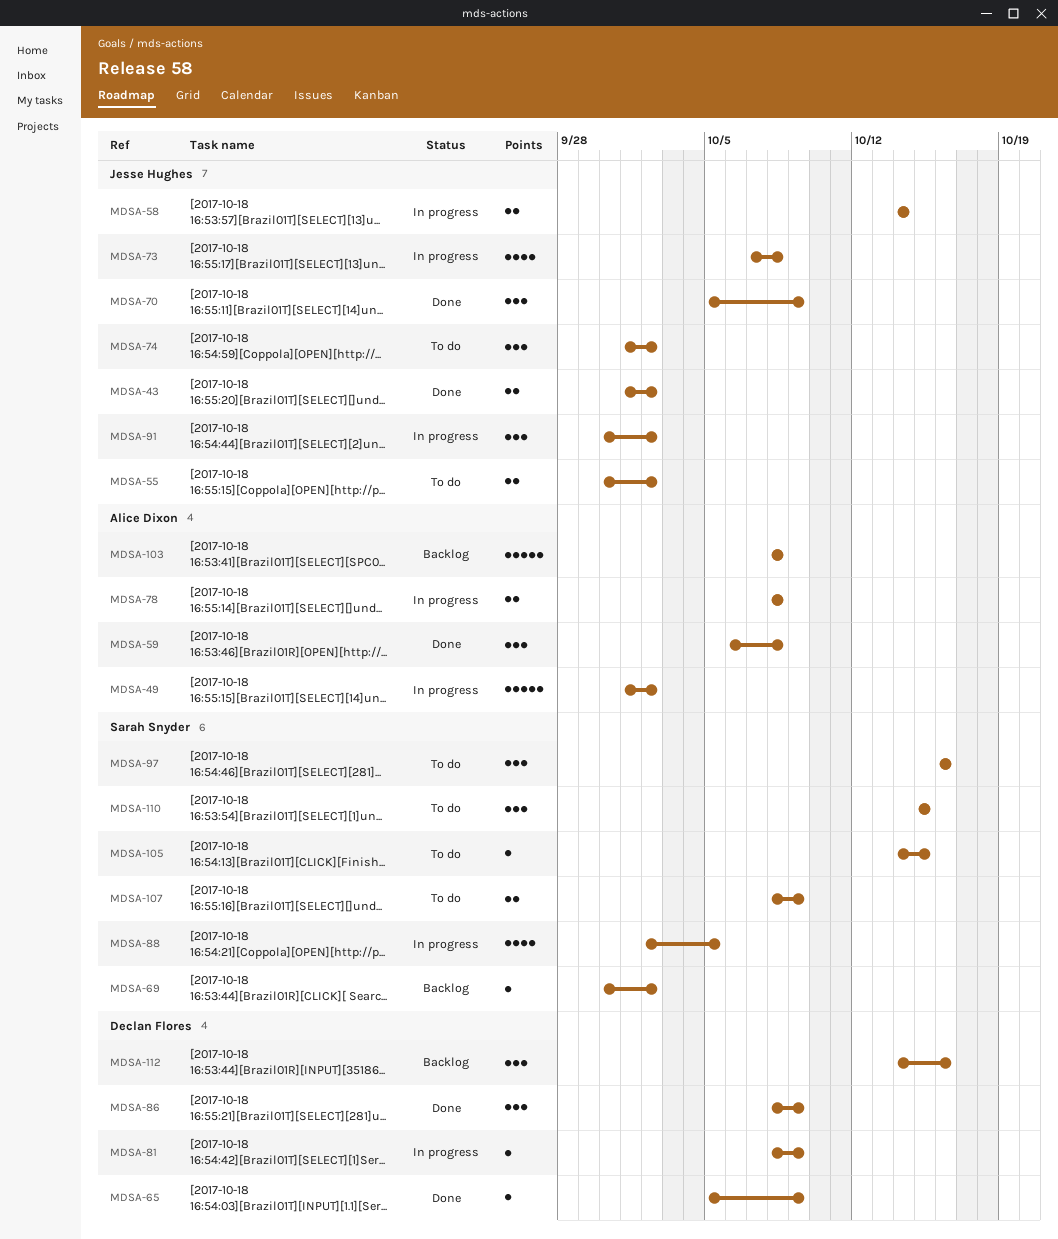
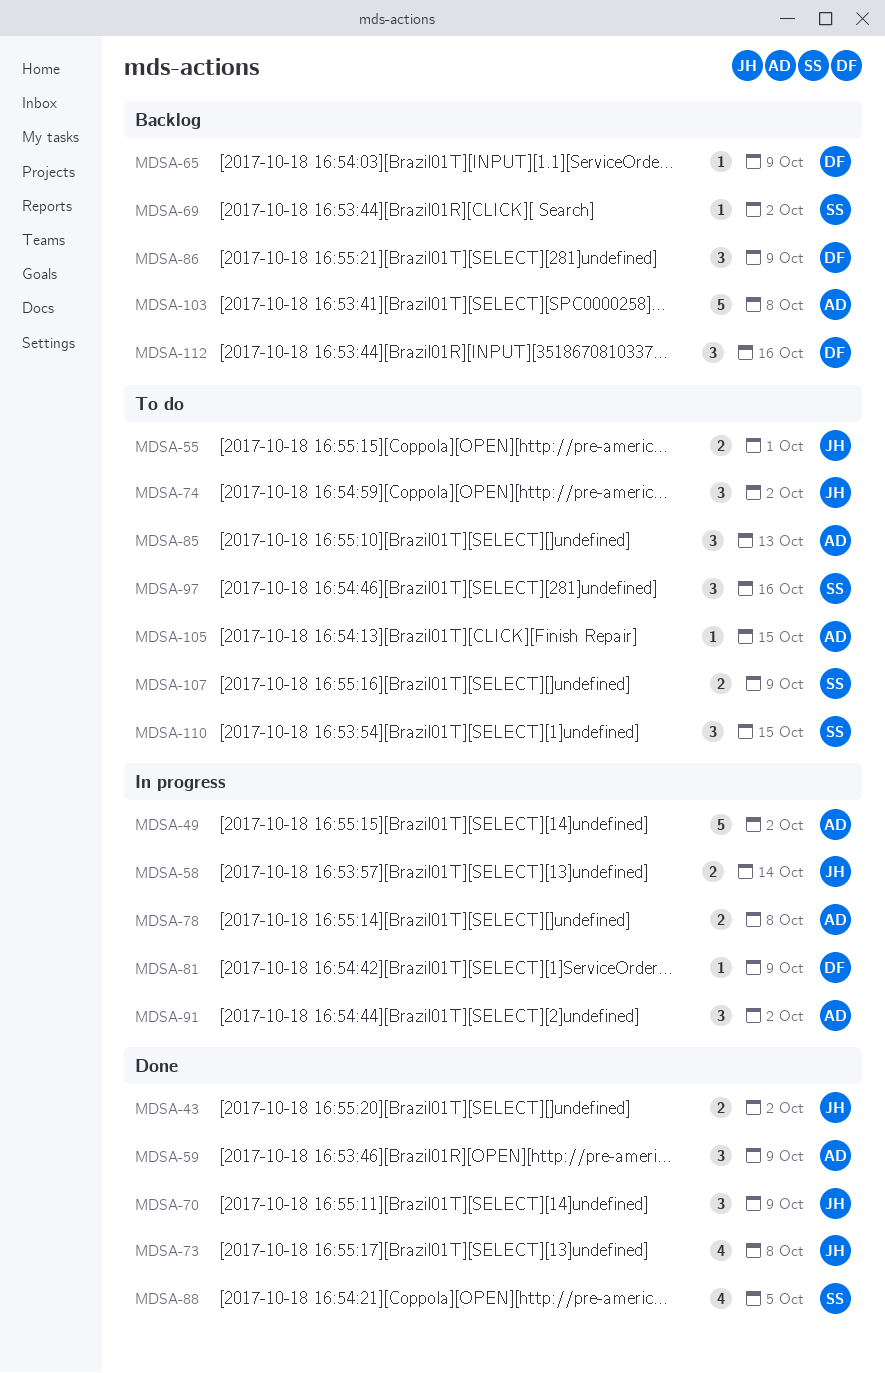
MDSA-55, due: Oct 2 -> Oct 1
MDSA-59, due: Oct 8 -> Oct 9
MDSA-65, status: Done -> Backlog
MDSA-73, status: In progress -> Done
MDSA-85: none -> present
MDSA-86, status: Done -> Backlog
MDSA-88, status: In progress -> Done
MDSA-91, owner: Jesse Hughes -> Alice Dixon
MDSA-105, owner: Sarah Snyder -> Alice Dixon

